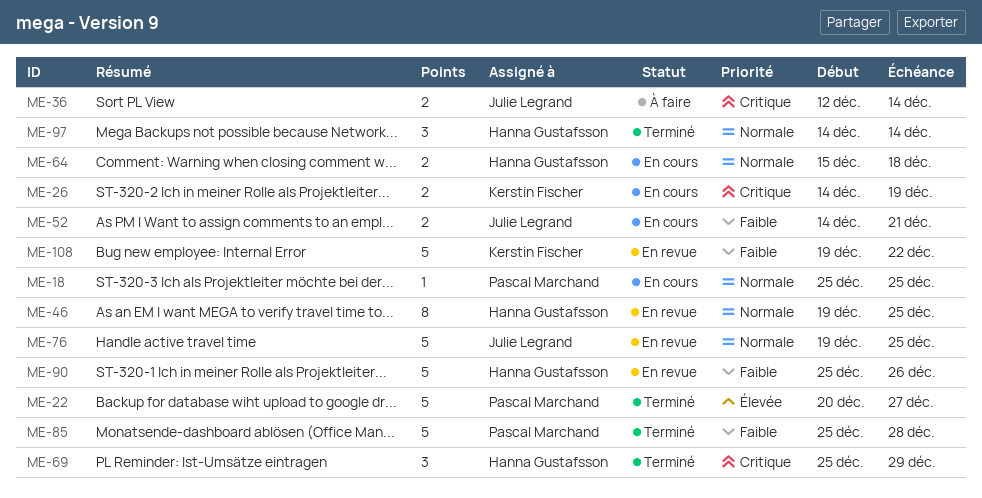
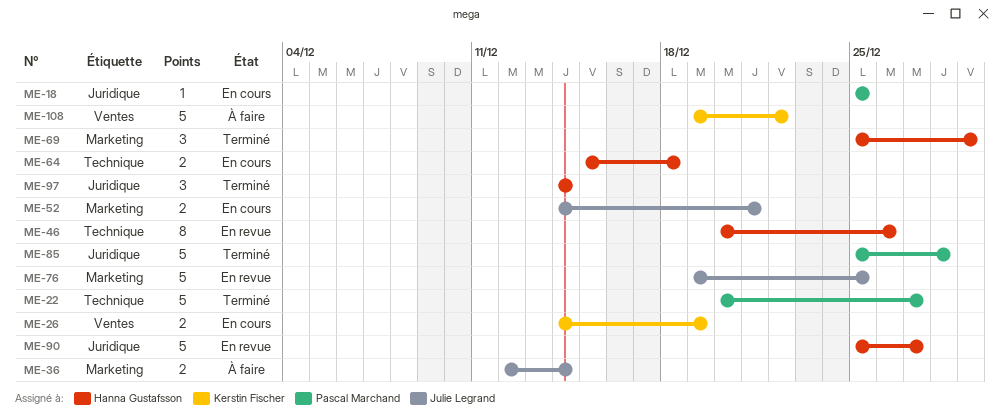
ME-46, start: Dec 19 -> Dec 20
ME-46, due: Dec 25 -> Dec 26
ME-90, due: Dec 26 -> Dec 27
ME-108, status: En revue -> À faire

